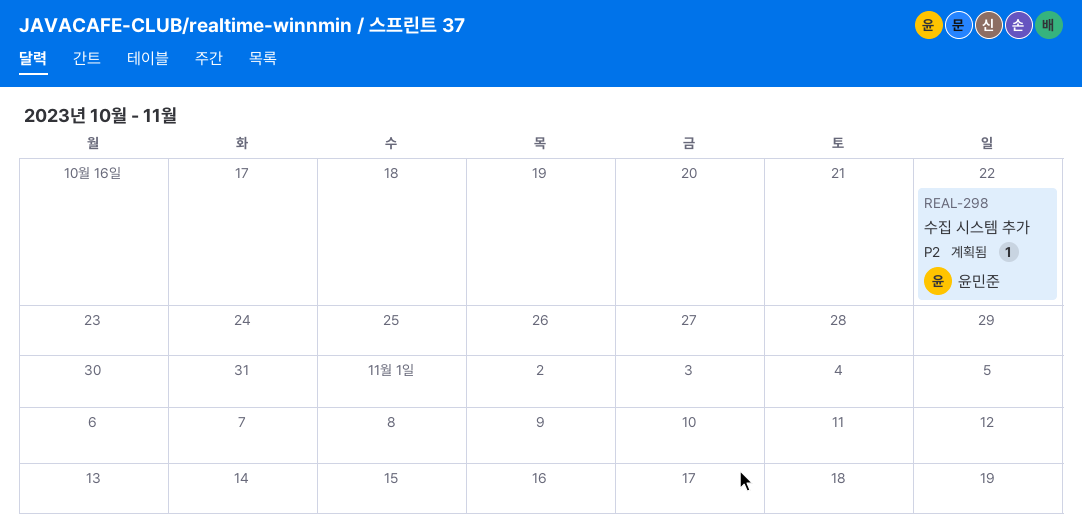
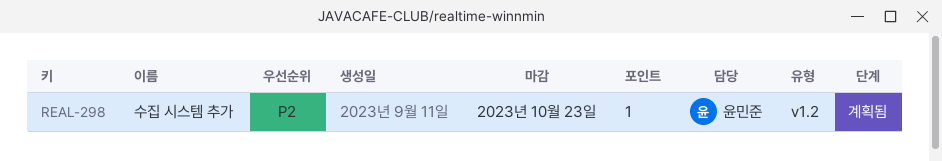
REAL-298, due: Oct 22 -> Oct 23

